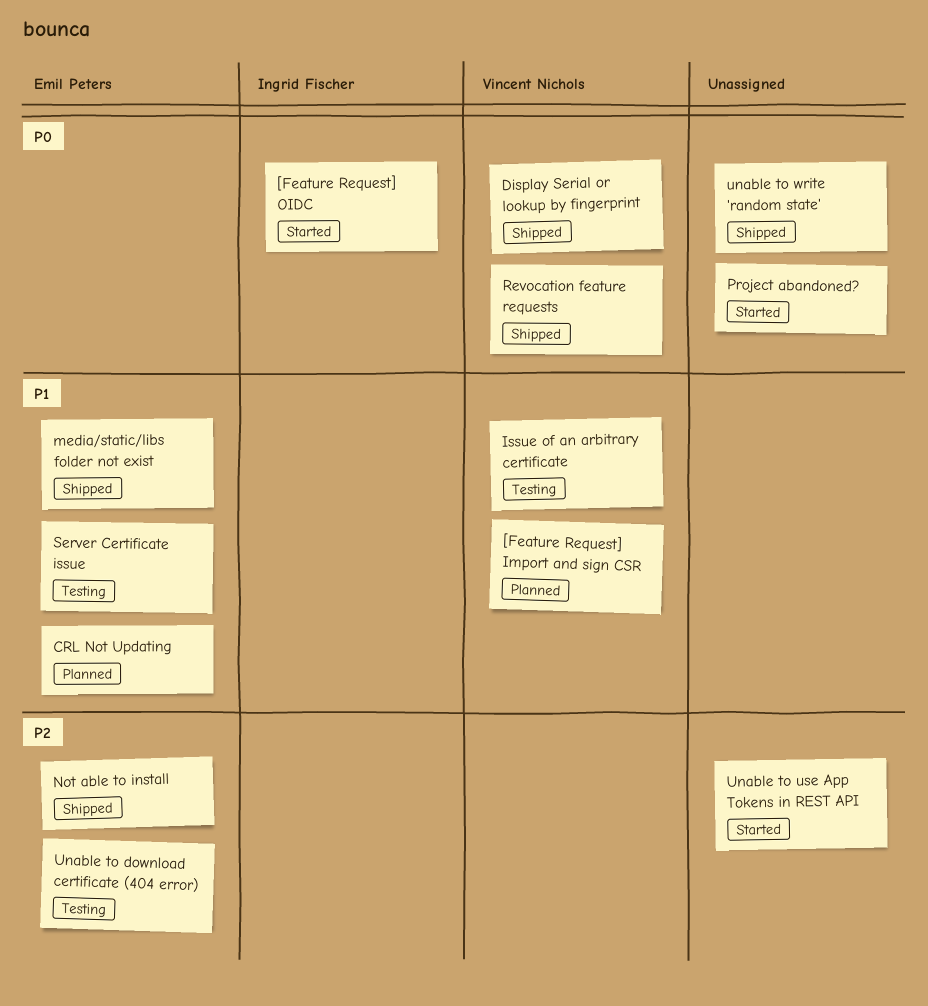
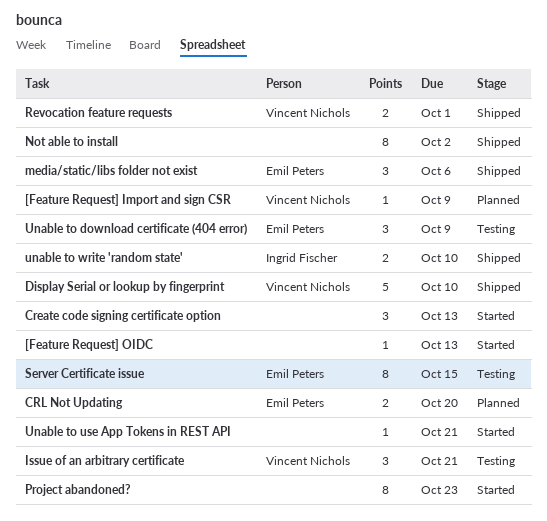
[Feature Request] OIDC, owner: Ingrid Fischer -> none
Create code signing certificate option: none -> present
Not able to install, owner: Emil Peters -> none
unable to write 'random state', owner: none -> Ingrid Fischer

